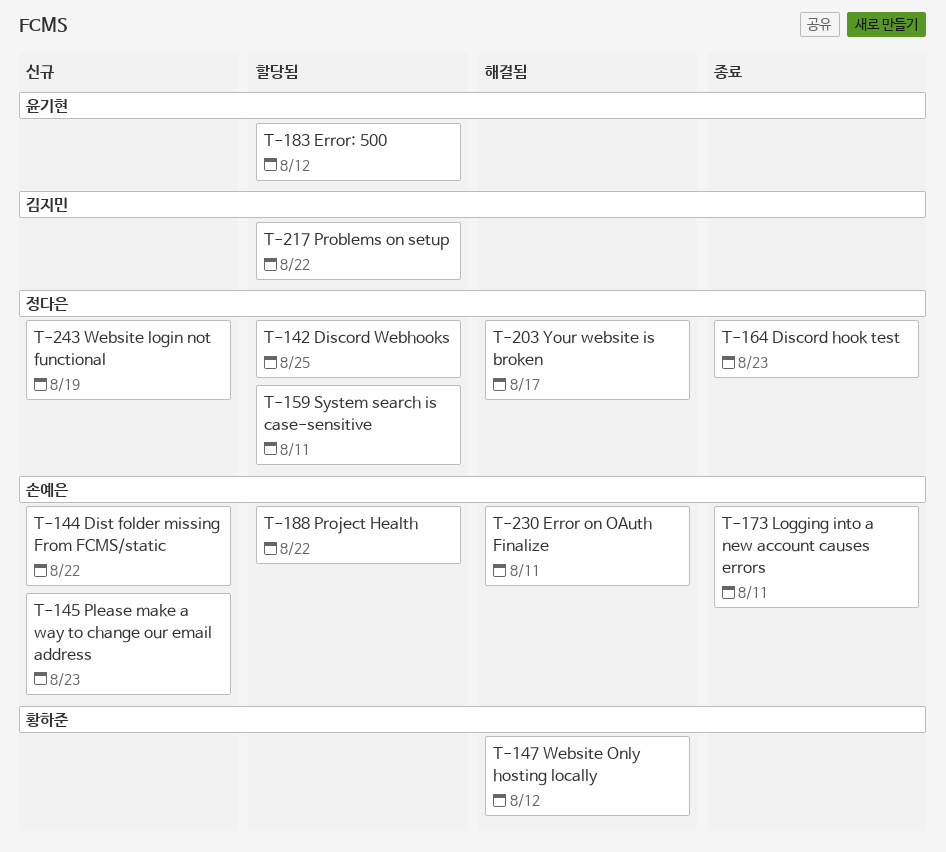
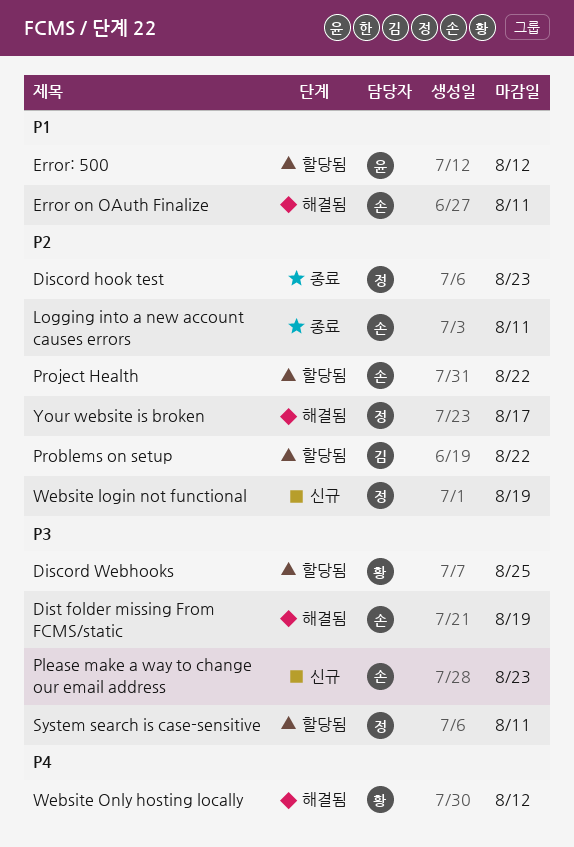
Discord Webhooks, owner: 정다은 -> 황하준
Dist folder missing From FCMS/static, status: 신규 -> 해결됨
Dist folder missing From FCMS/static, due: Aug 22 -> Aug 19

